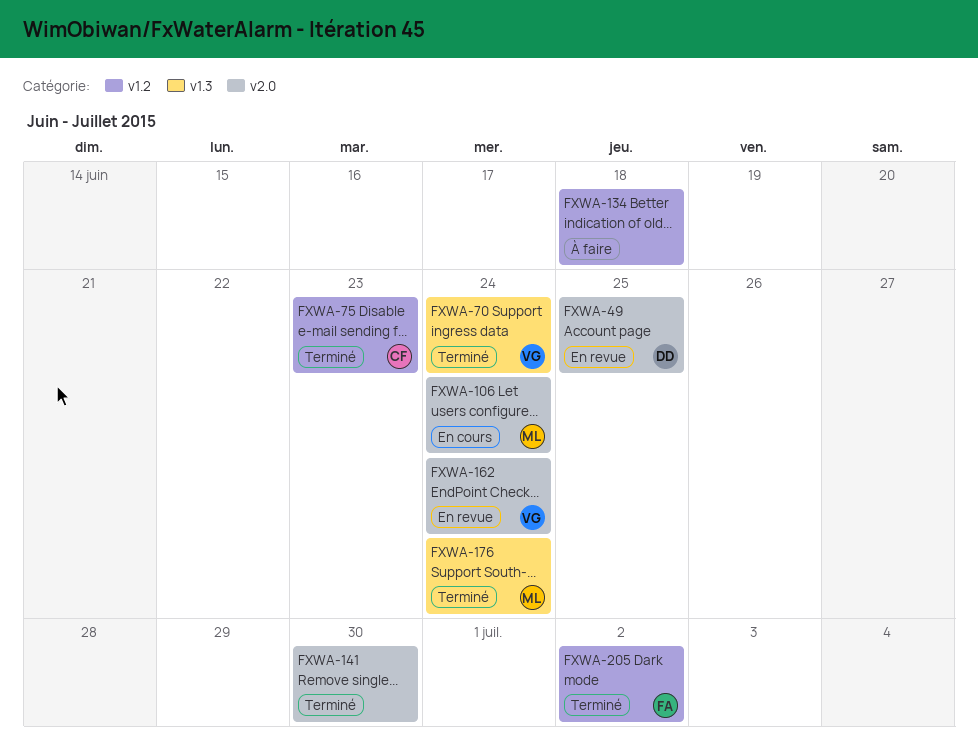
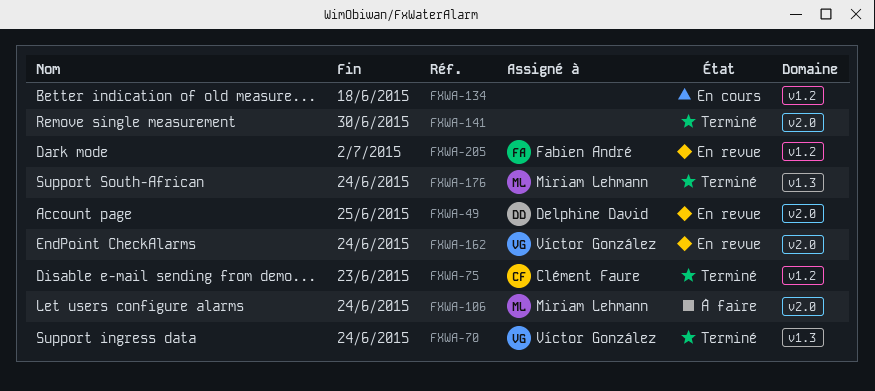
FXWA-106, status: En cours -> À faire
FXWA-134, status: À faire -> En cours
FXWA-205, status: Terminé -> En revue

